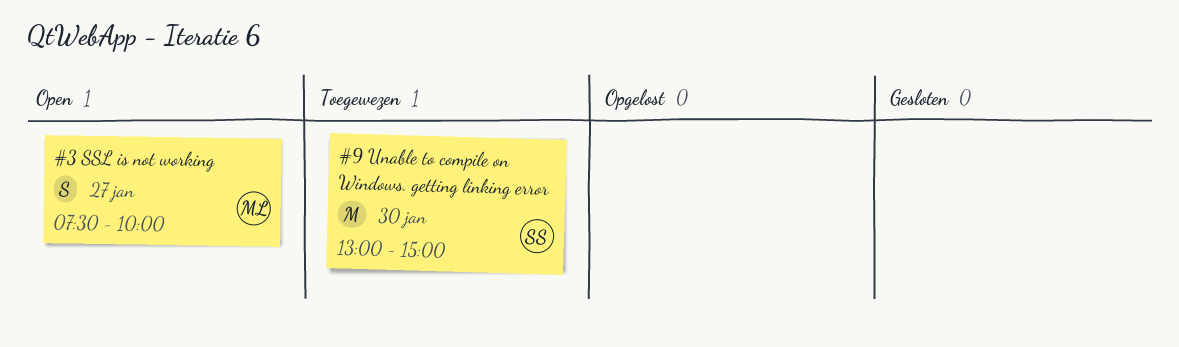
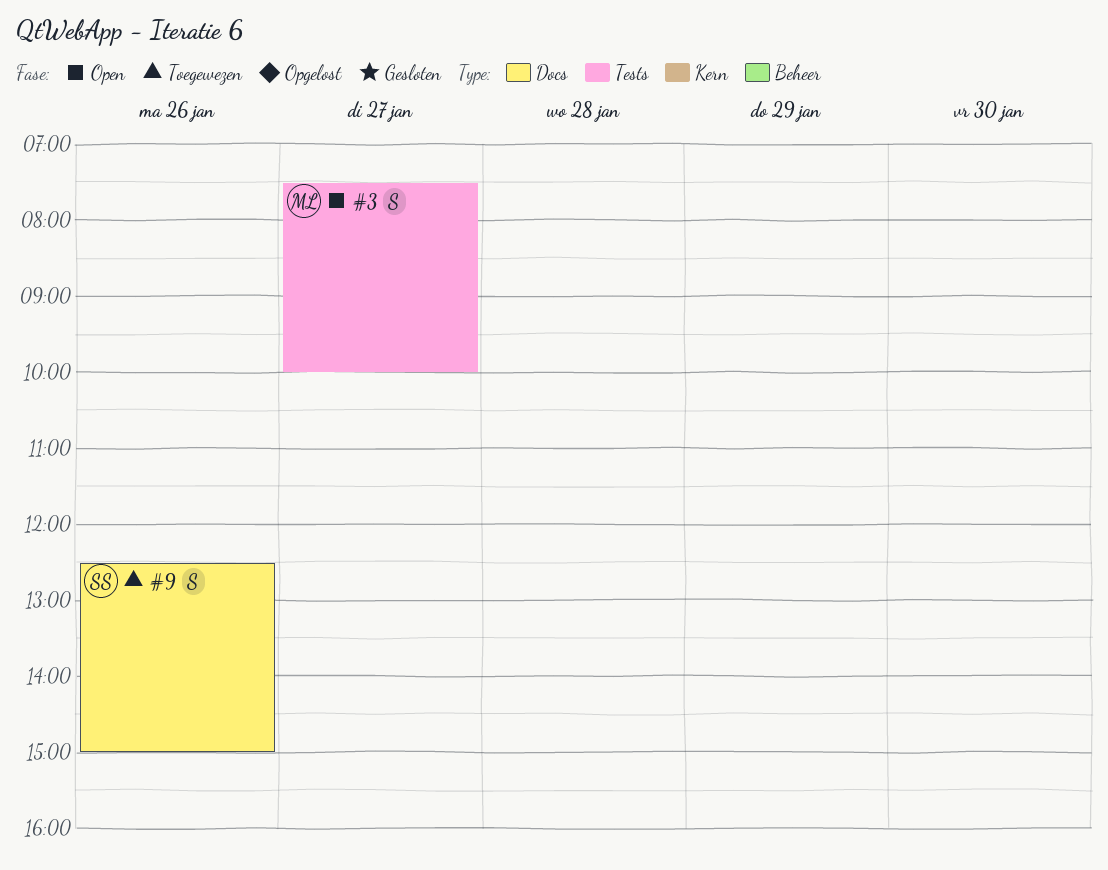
#9, estimate: M -> S
#9, day: Jan 30 -> Jan 26
#9, begins: 13:00 -> 12:30

